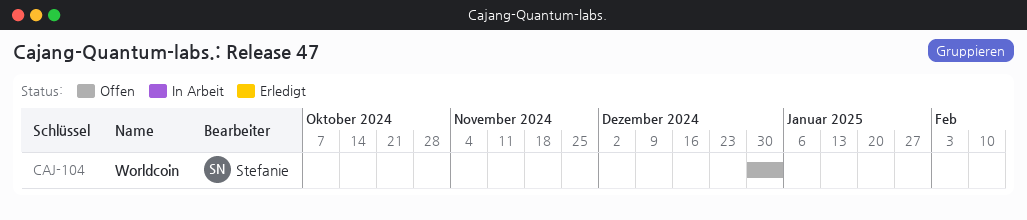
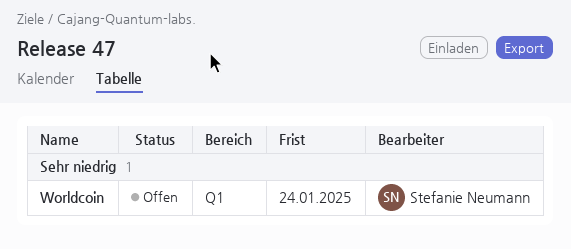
Worldcoin, due: Jan 3 -> Jan 24

